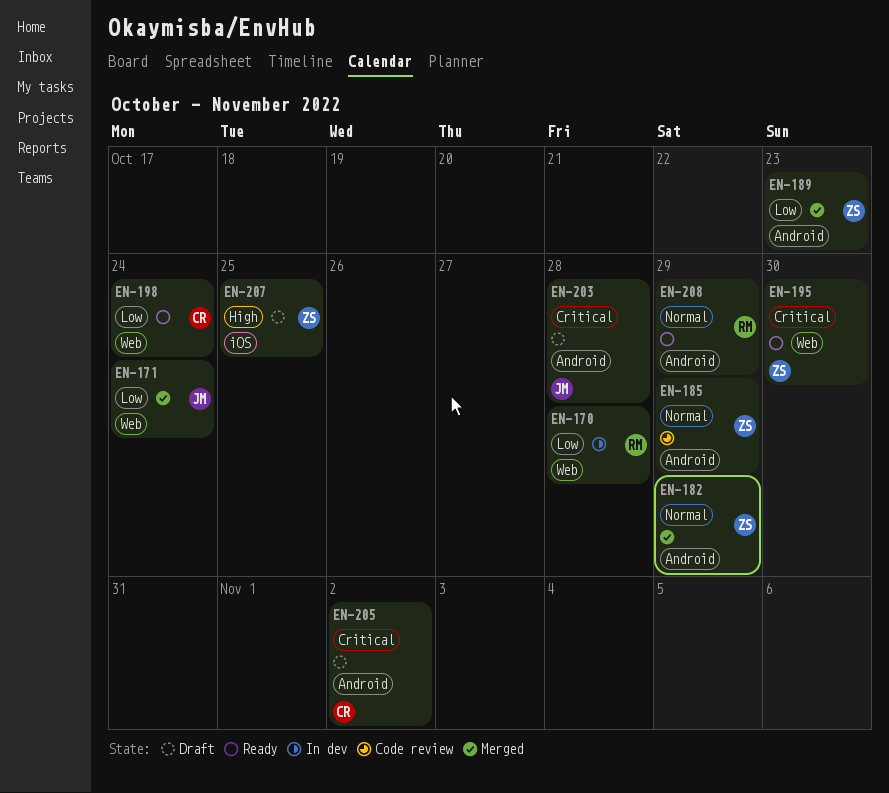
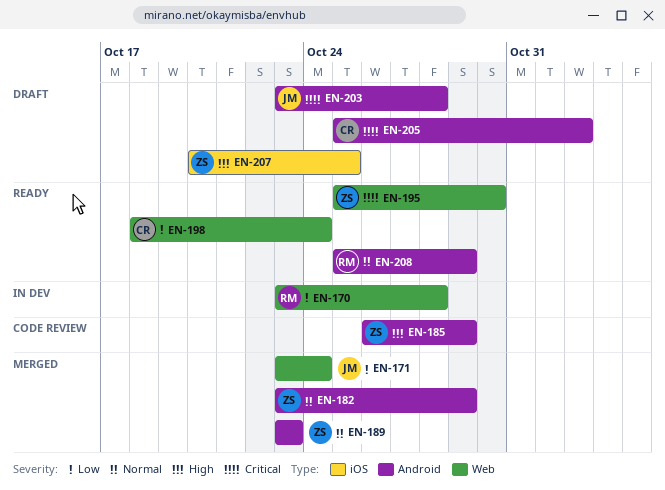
EN-185, priority: Normal -> High
EN-189, priority: Low -> Normal

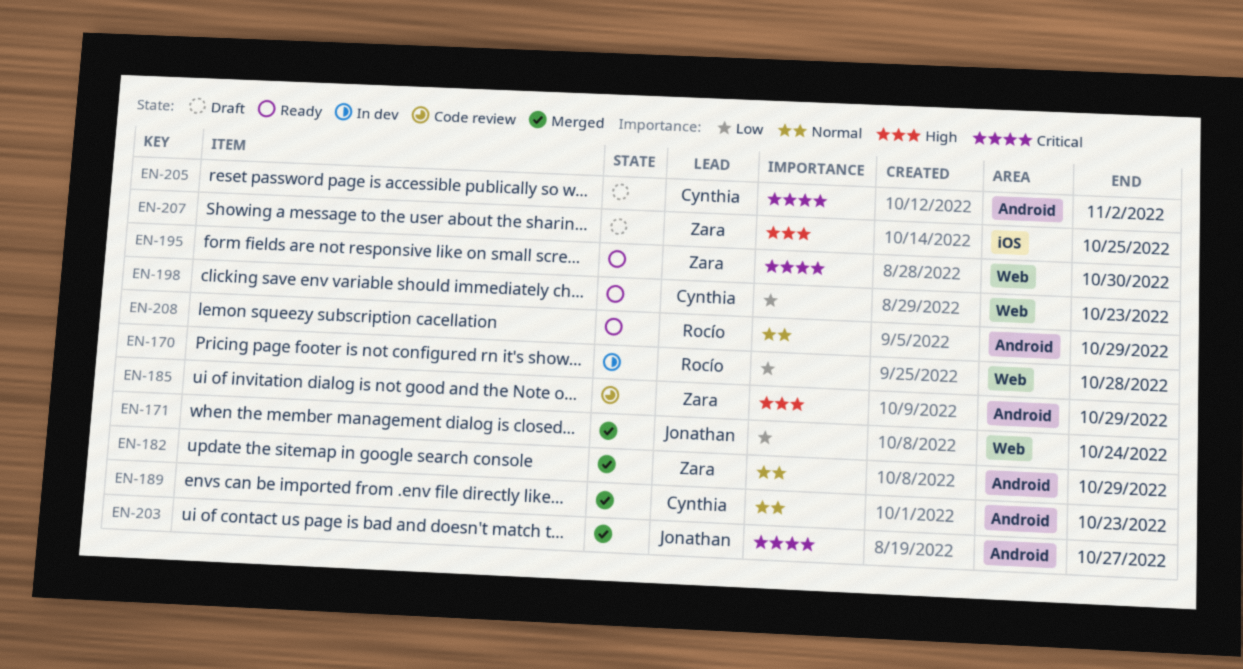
EN-189, owner: Zara -> Cynthia
EN-198, due: Oct 24 -> Oct 23
EN-203, status: Draft -> Merged
EN-203, due: Oct 28 -> Oct 27

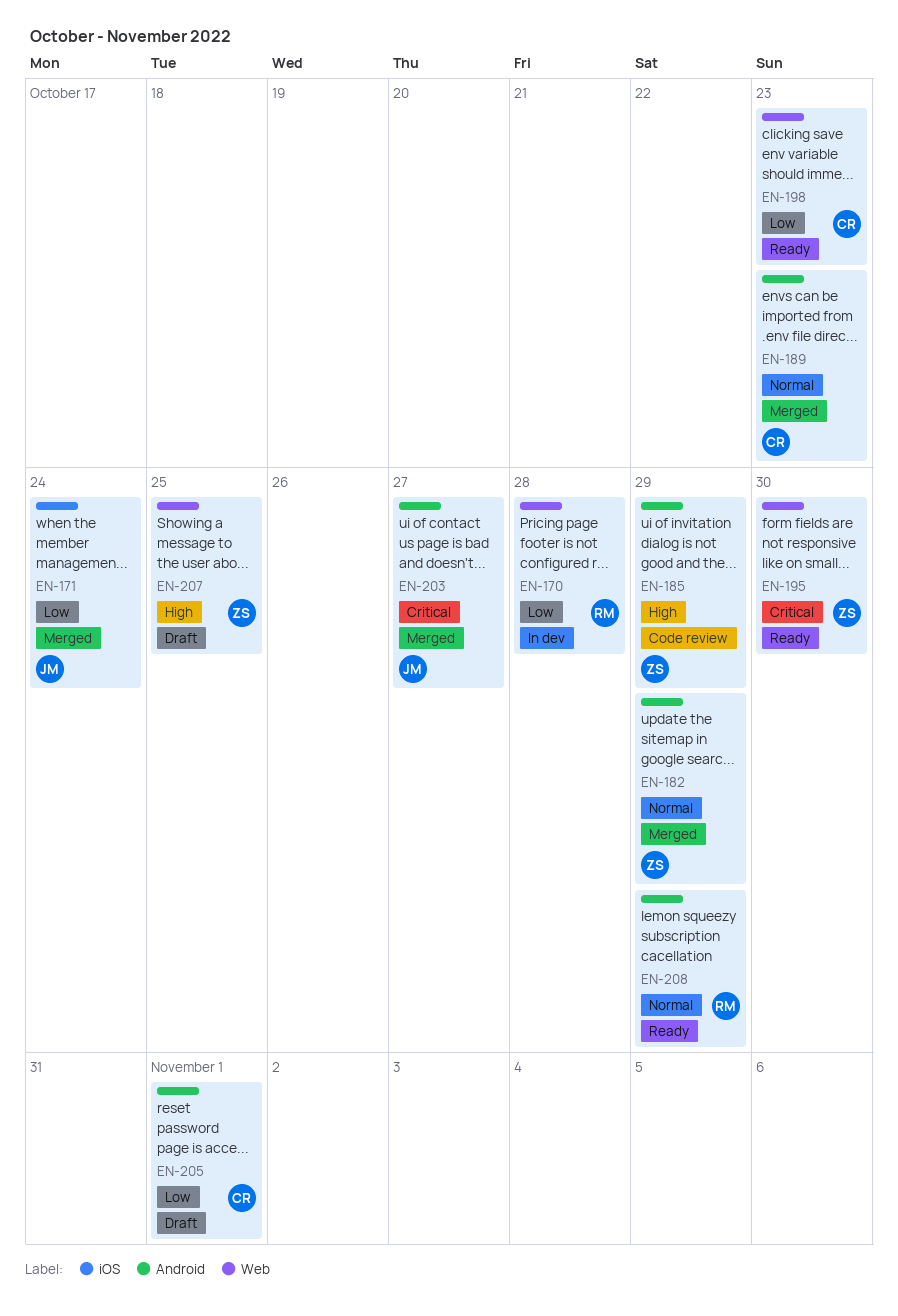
EN-171, label: Web -> iOS
EN-205, priority: Critical -> Low
EN-205, due: Nov 2 -> Nov 1
EN-207, label: iOS -> Web

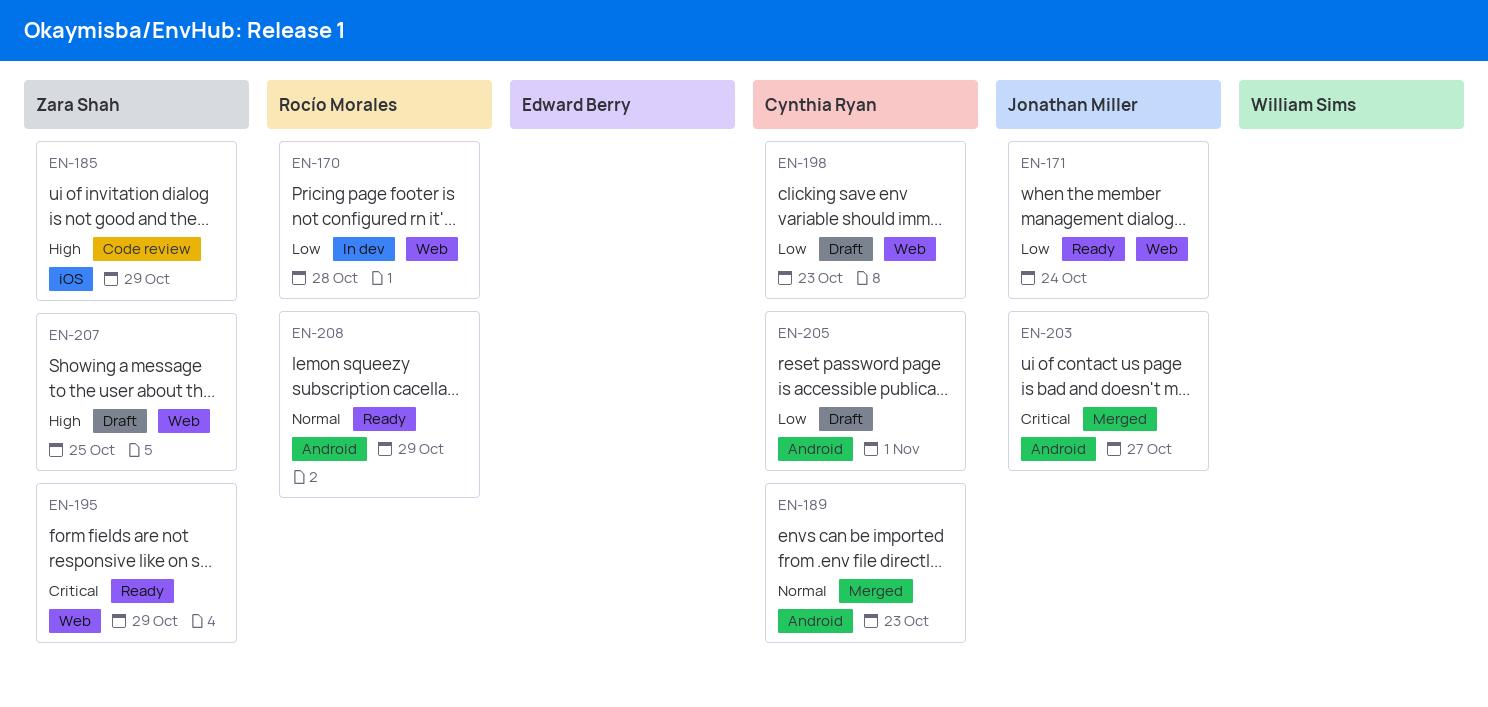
EN-171, status: Merged -> Ready
EN-171, label: iOS -> Web
EN-182: present -> none
EN-185, label: Android -> iOS
EN-195, due: Oct 30 -> Oct 29
EN-198, status: Ready -> Draft

